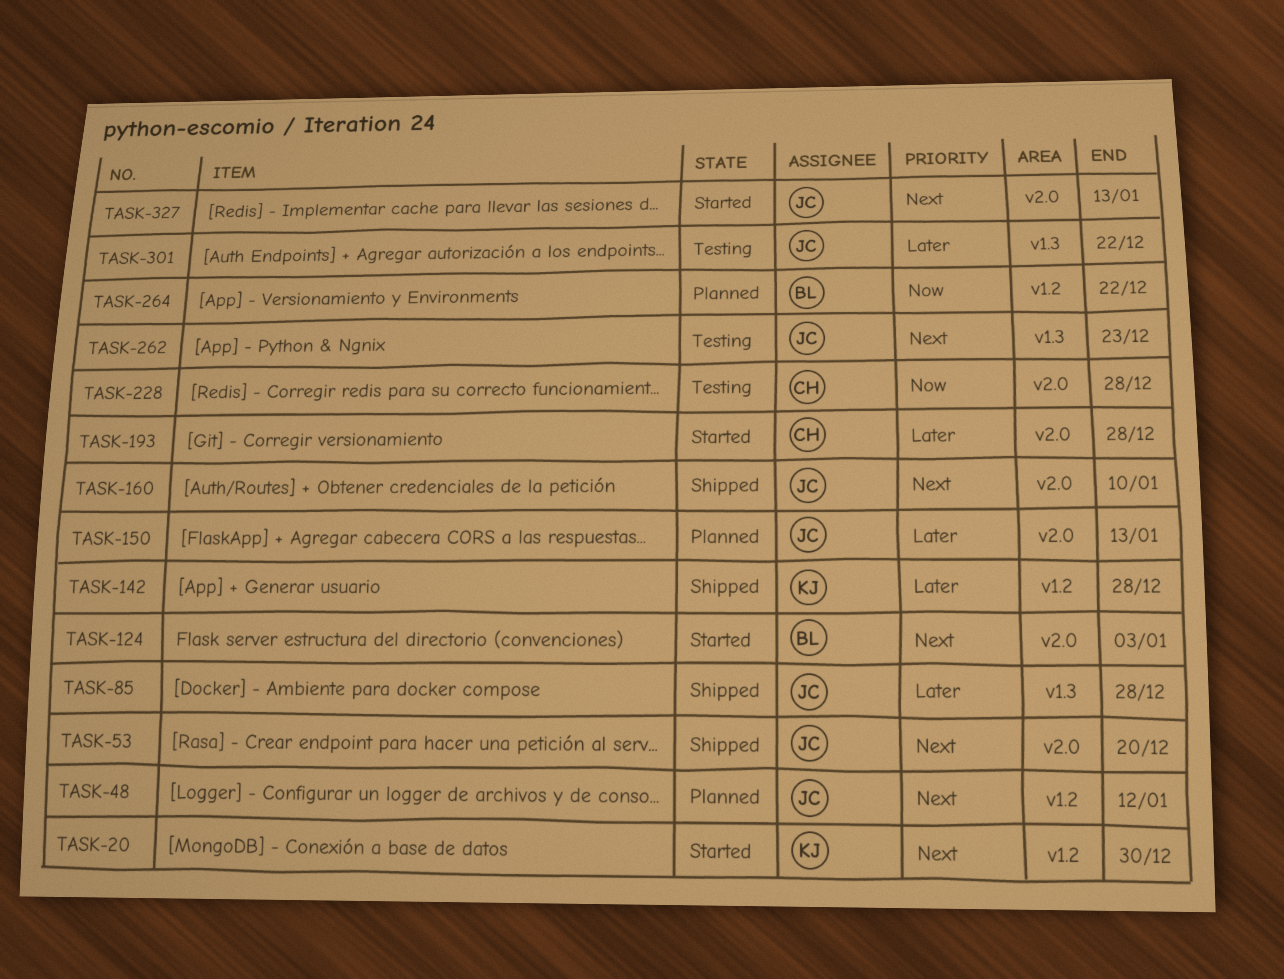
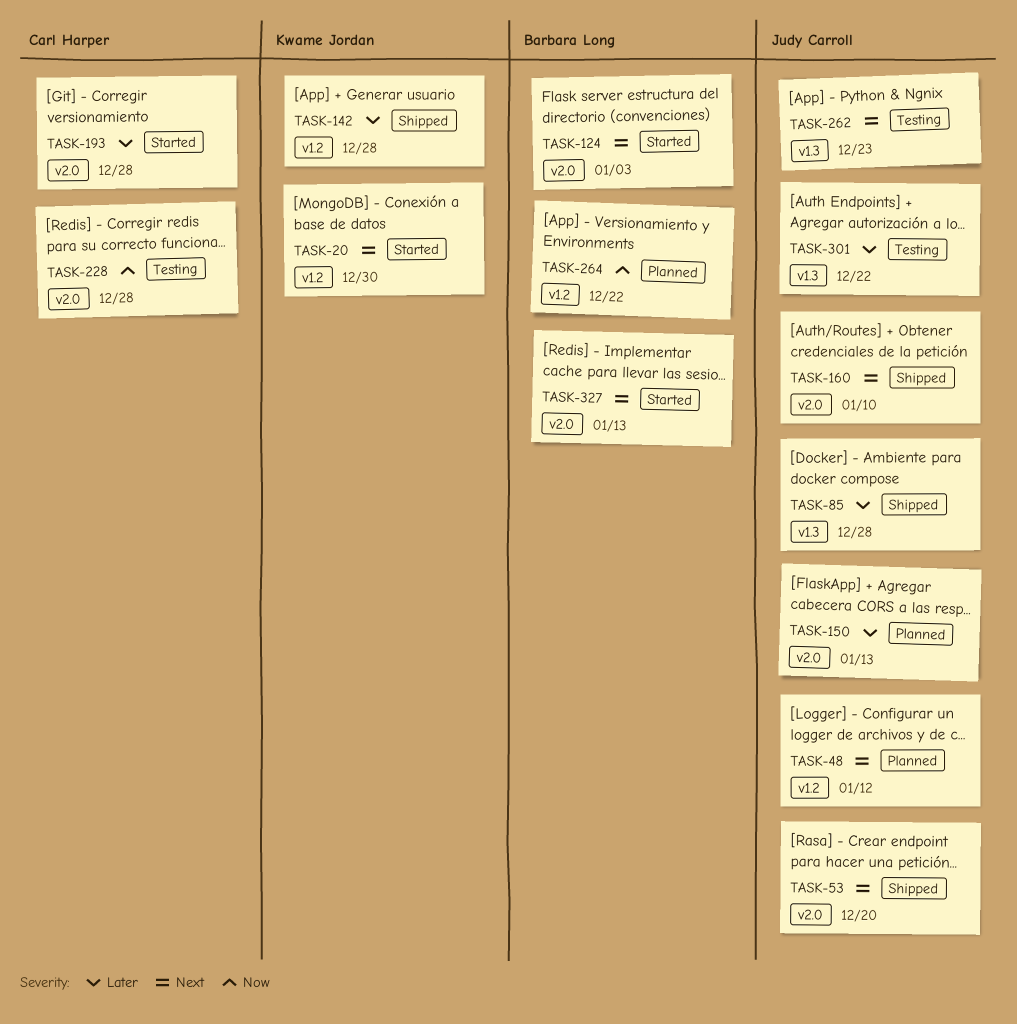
TASK-327, owner: Judy Carroll -> Barbara Long

